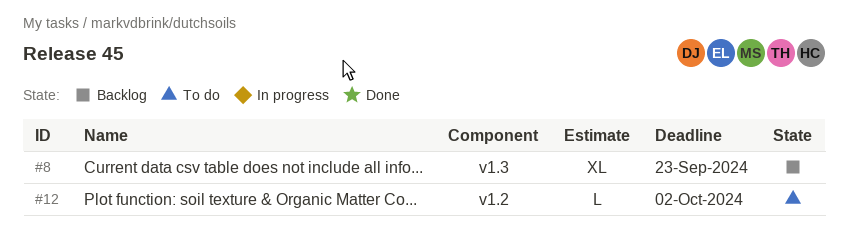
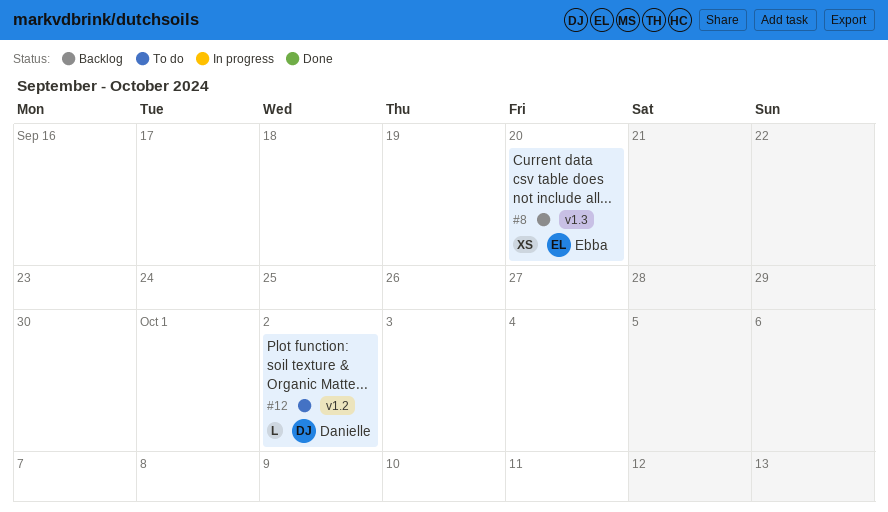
#8, estimate: XL -> XS
#8, due: Sep 23 -> Sep 20

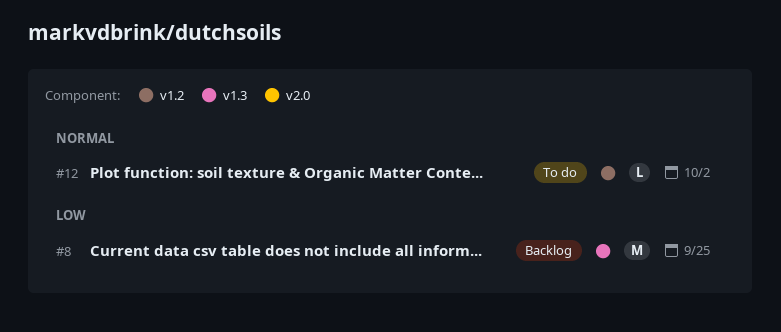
#8, estimate: XS -> M
#8, due: Sep 20 -> Sep 25

